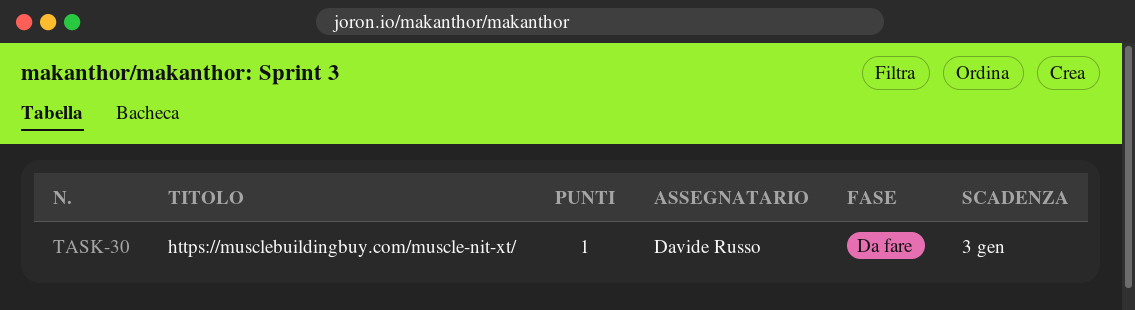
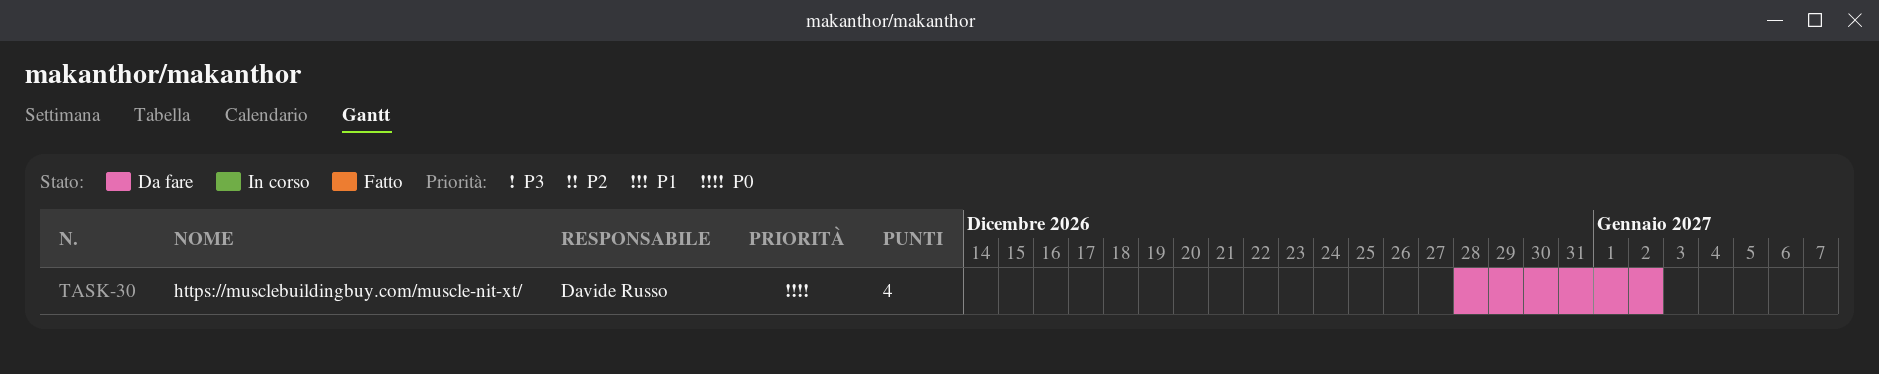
TASK-30, estimate: 1 -> 4
TASK-30, due: Jan 3 -> Jan 2

